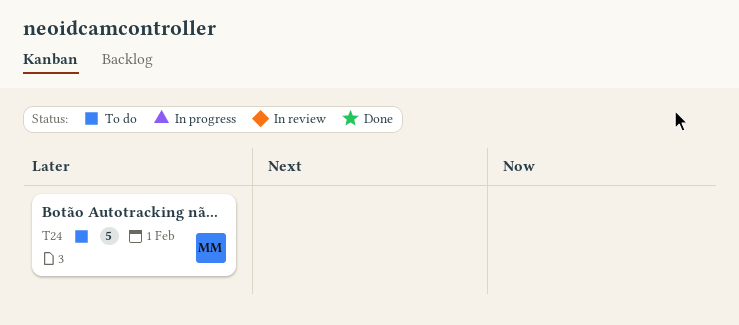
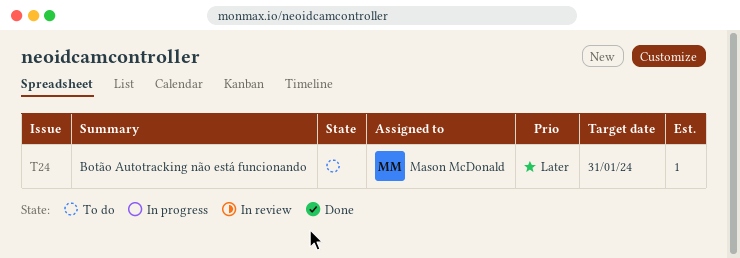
T24, estimate: 5 -> 1
T24, due: Feb 1 -> Jan 31

